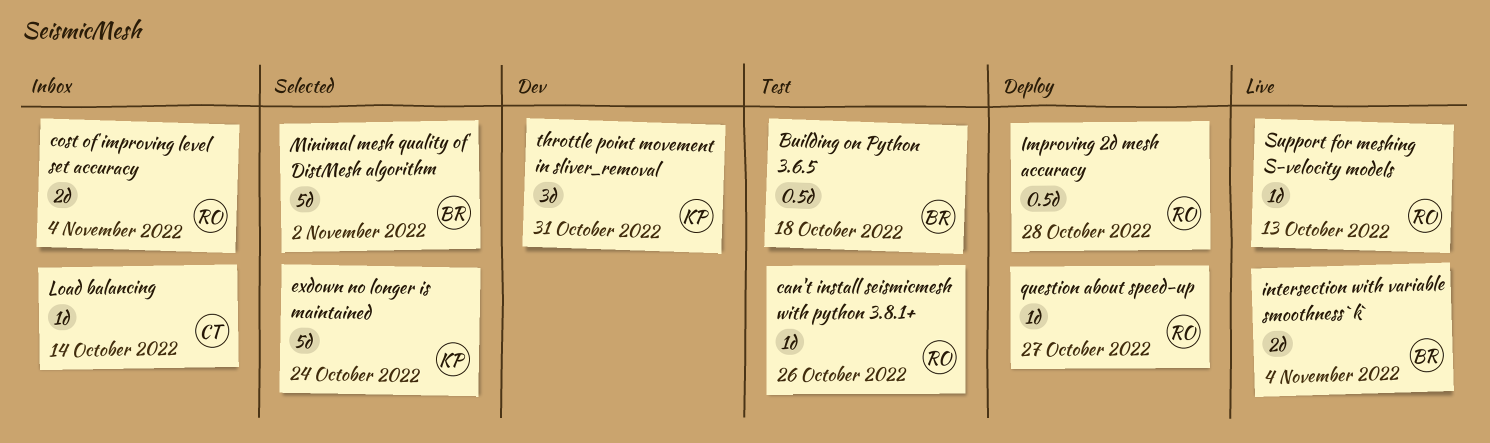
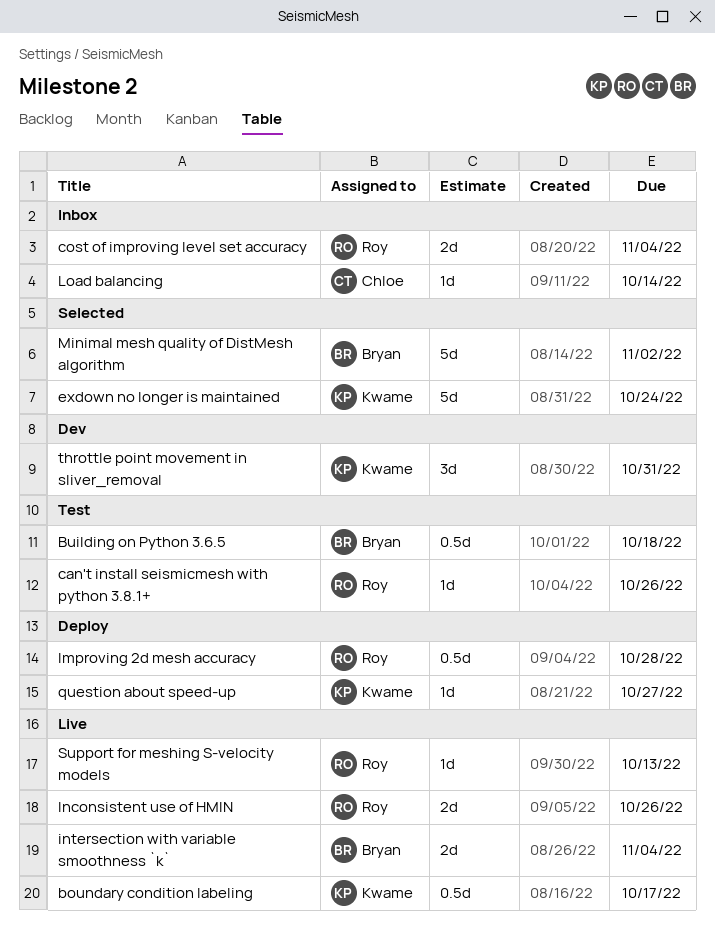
boundary condition labeling: none -> present
Inconsistent use of HMIN: none -> present
question about speed-up, owner: Roy -> Kwame

